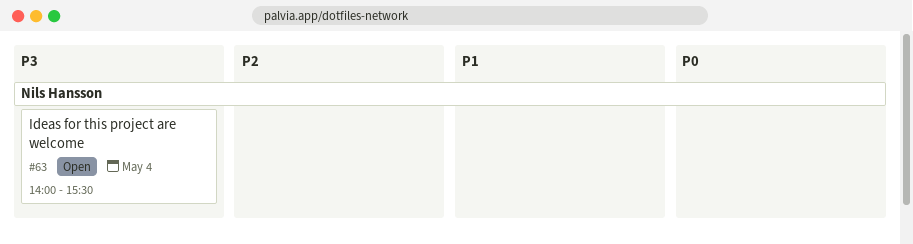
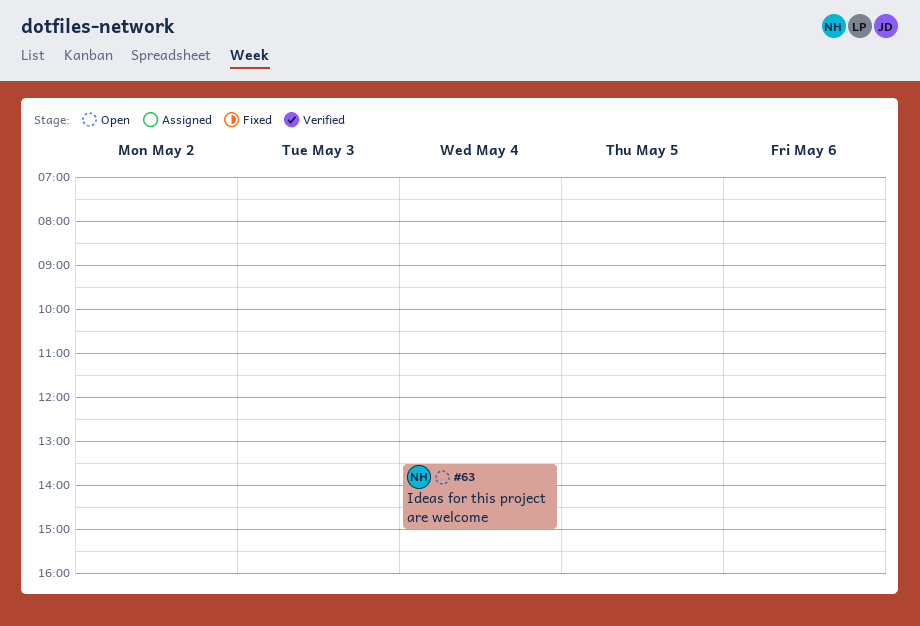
#63, begins: 14:00 -> 13:30
#63, ends: 15:30 -> 15:00

